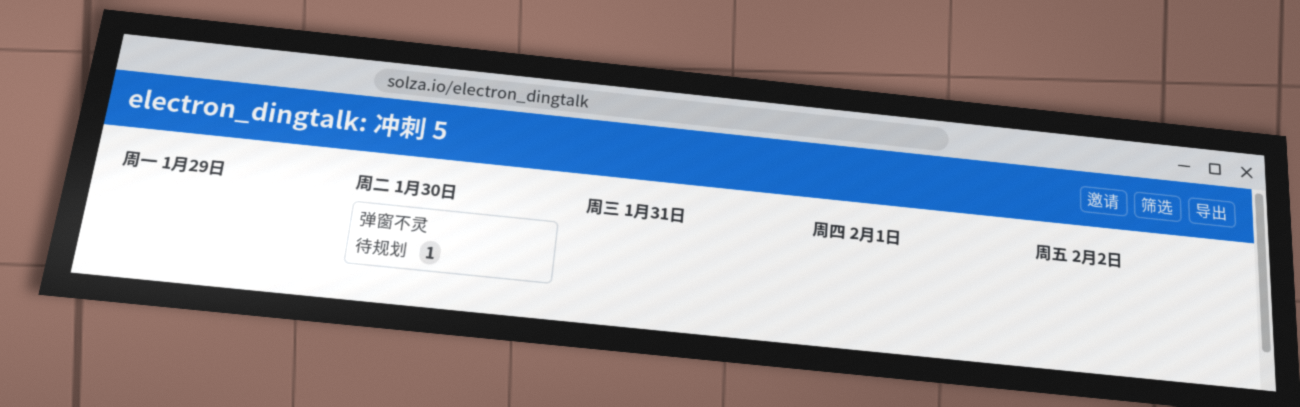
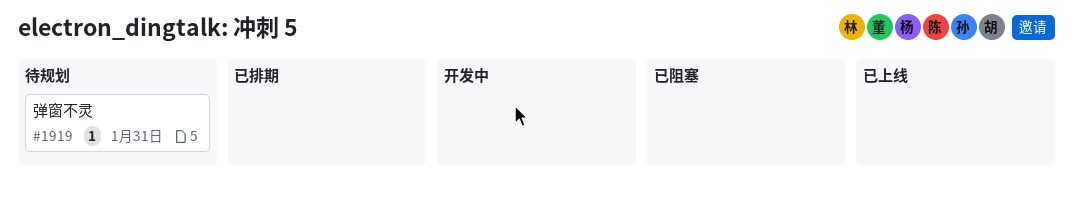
弹窗不灵, due: Jan 30 -> Jan 31

